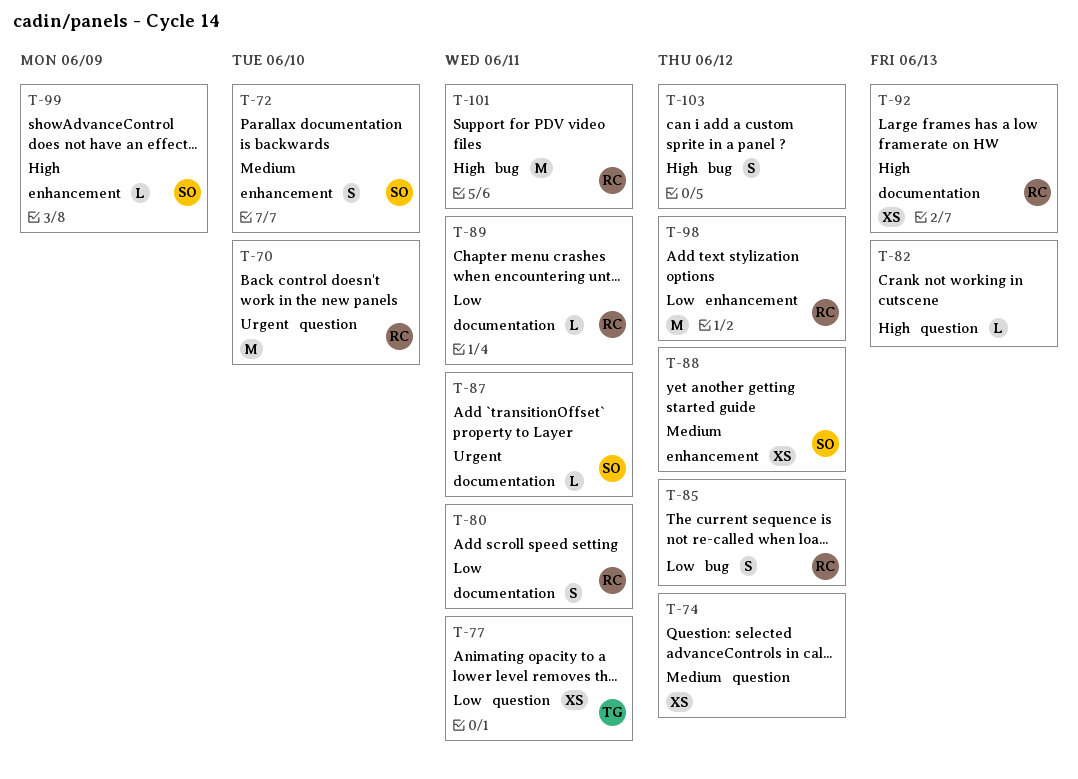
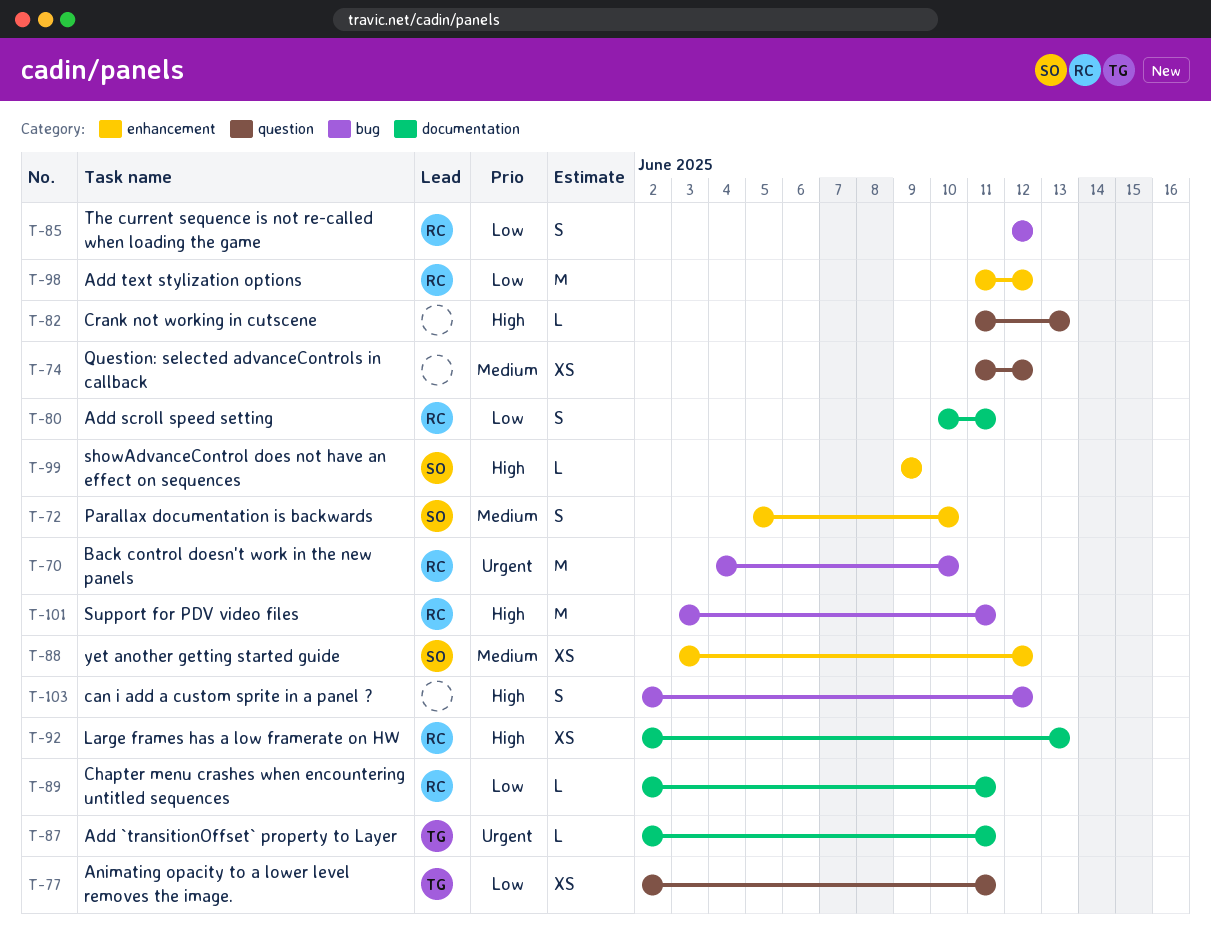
T-70, label: question -> bug
T-87, owner: SO -> TG

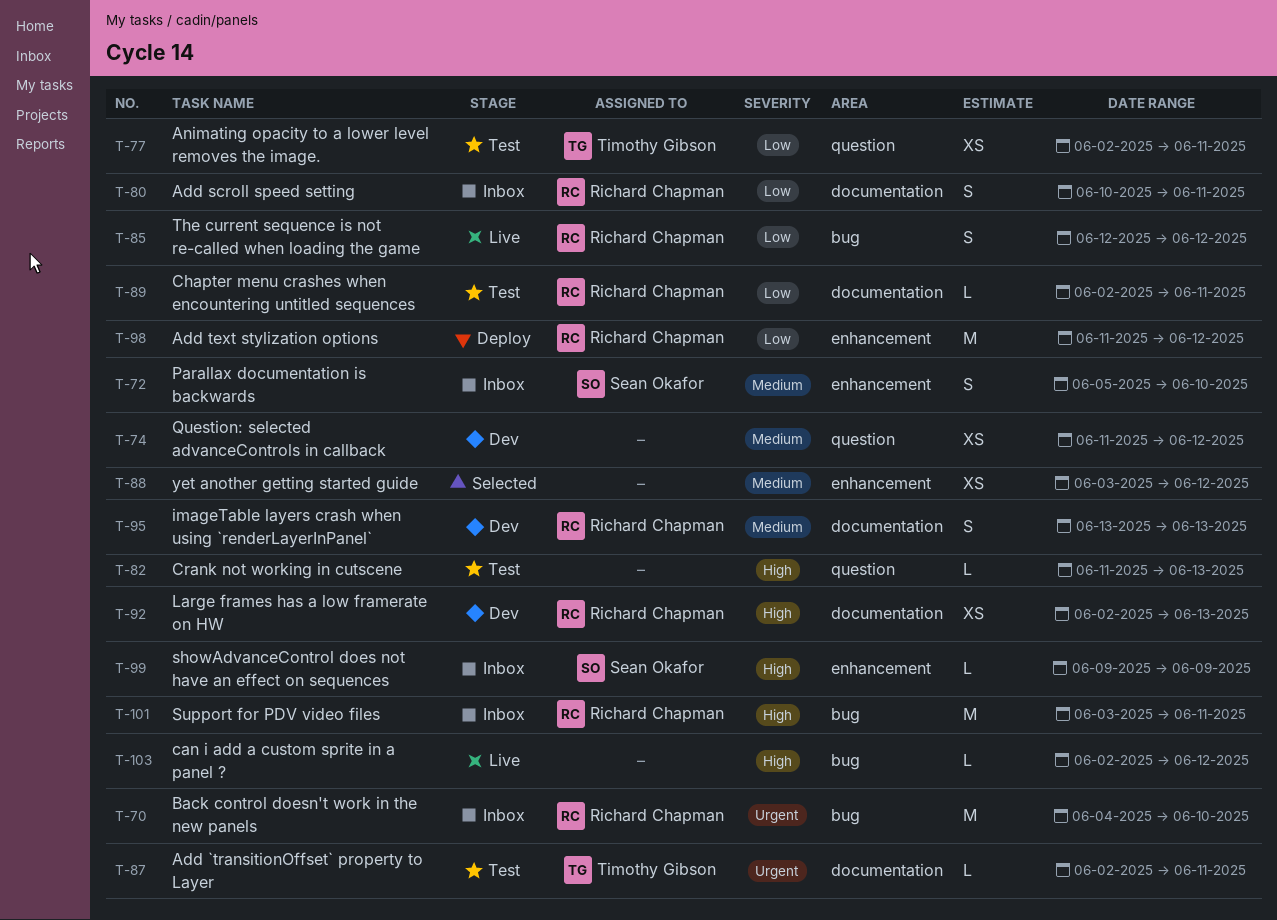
T-88, owner: Sean Okafor -> none
T-95: none -> present
T-103, estimate: S -> L

